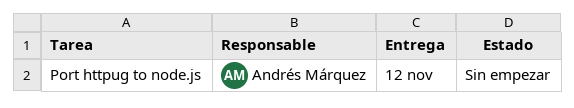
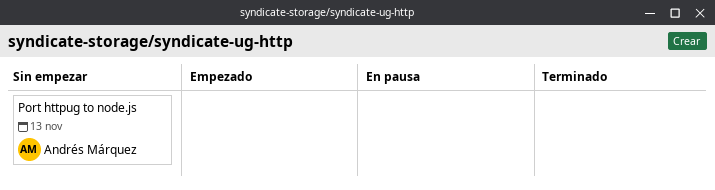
Port httpug to node.js, due: Nov 12 -> Nov 13

